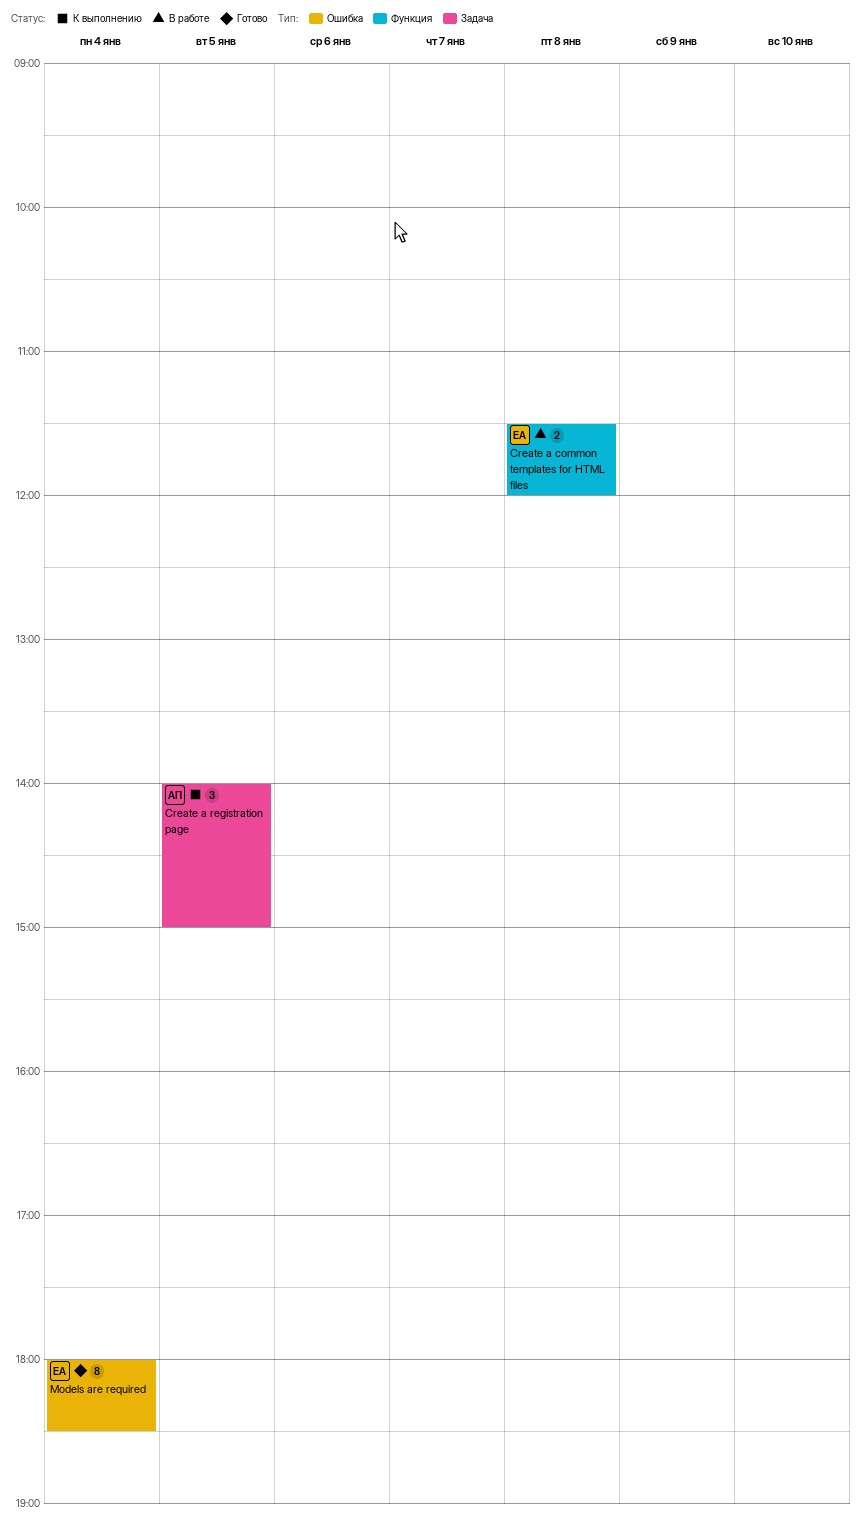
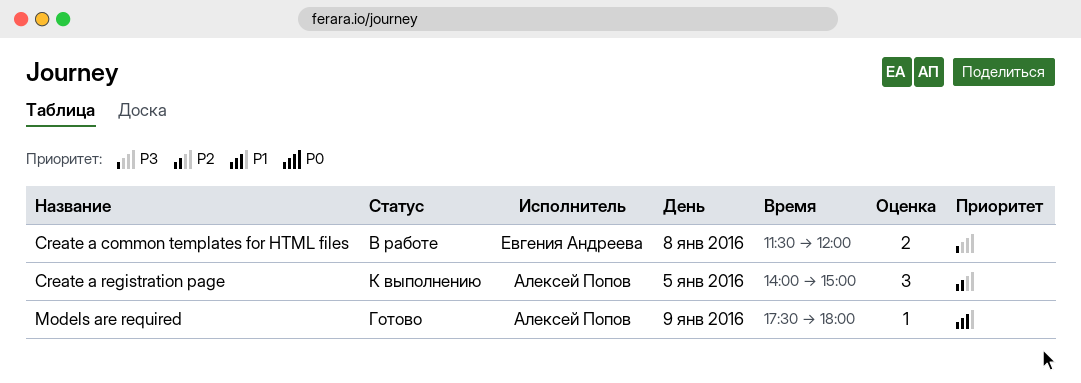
Models are required, owner: Евгения Андреева -> Алексей Попов
Models are required, estimate: 8 -> 1
Models are required, day: Jan 4 -> Jan 9
Models are required, begins: 18:00 -> 17:30
Models are required, ends: 18:30 -> 18:00

